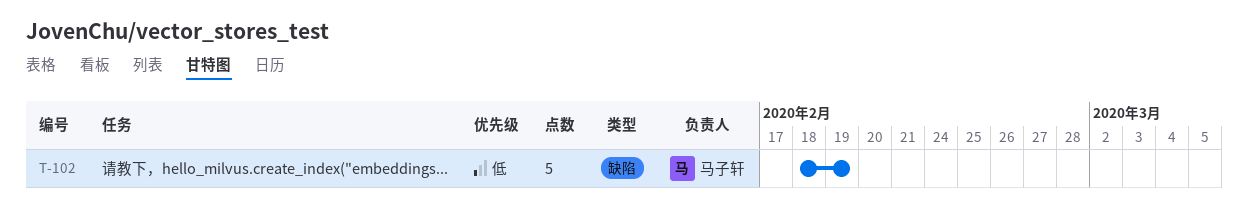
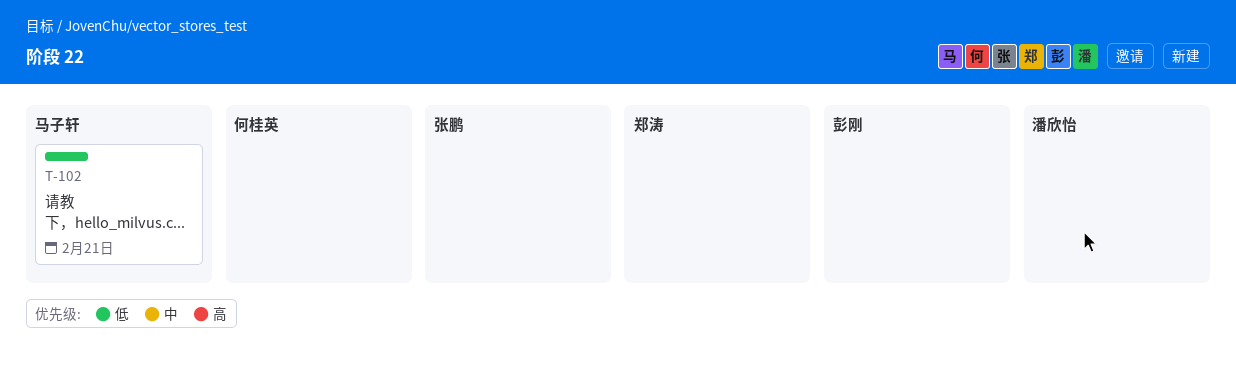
T-102, due: Feb 19 -> Feb 21

